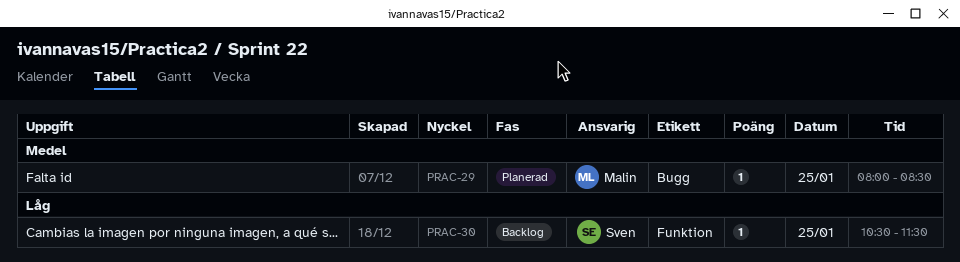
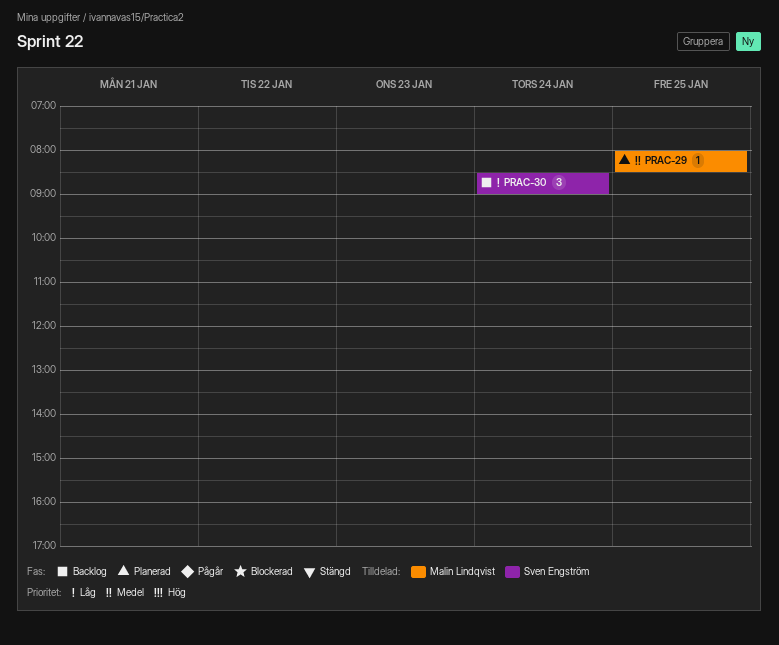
PRAC-30, estimate: 1 -> 3
PRAC-30, day: Jan 25 -> Jan 24
PRAC-30, begins: 10:30 -> 08:30
PRAC-30, ends: 11:30 -> 09:00

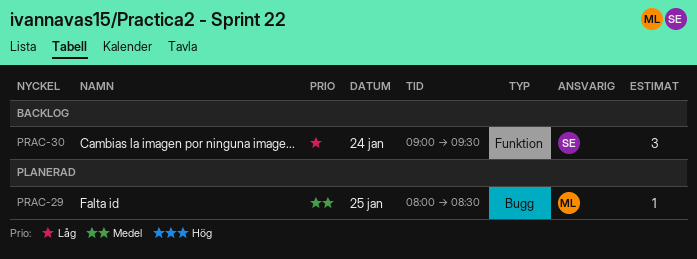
PRAC-30, begins: 08:30 -> 09:00
PRAC-30, ends: 09:00 -> 09:30

